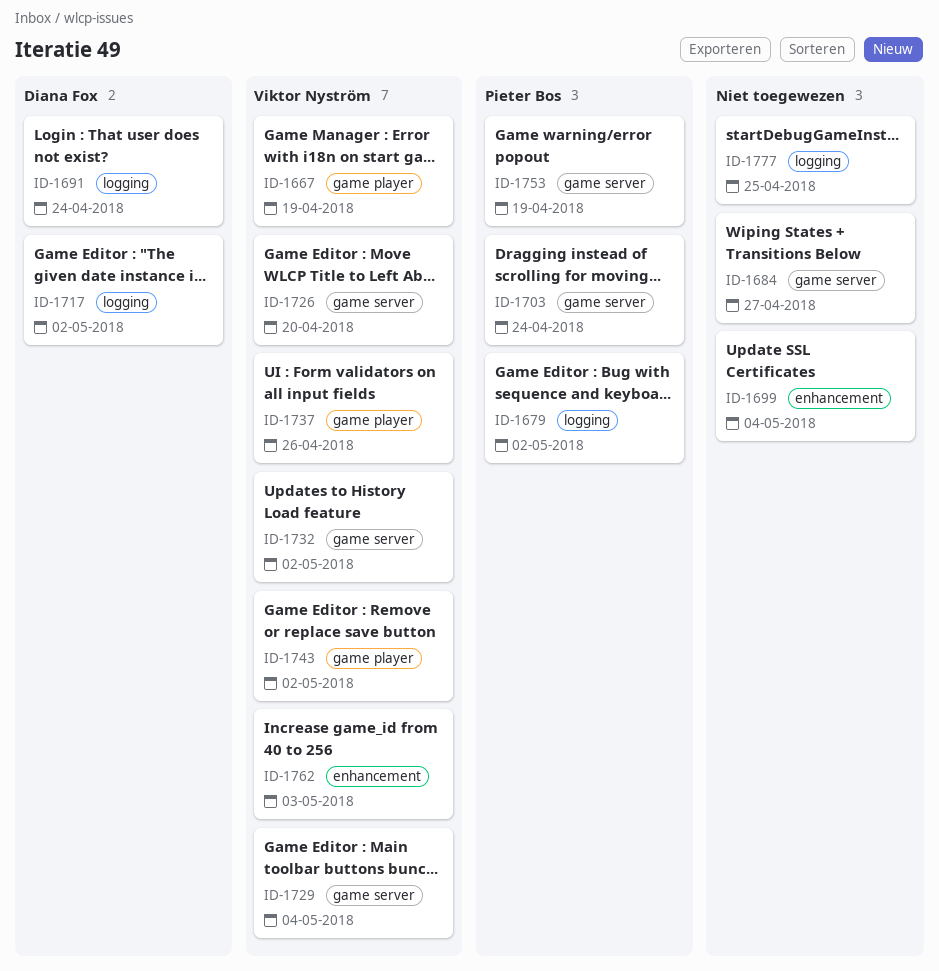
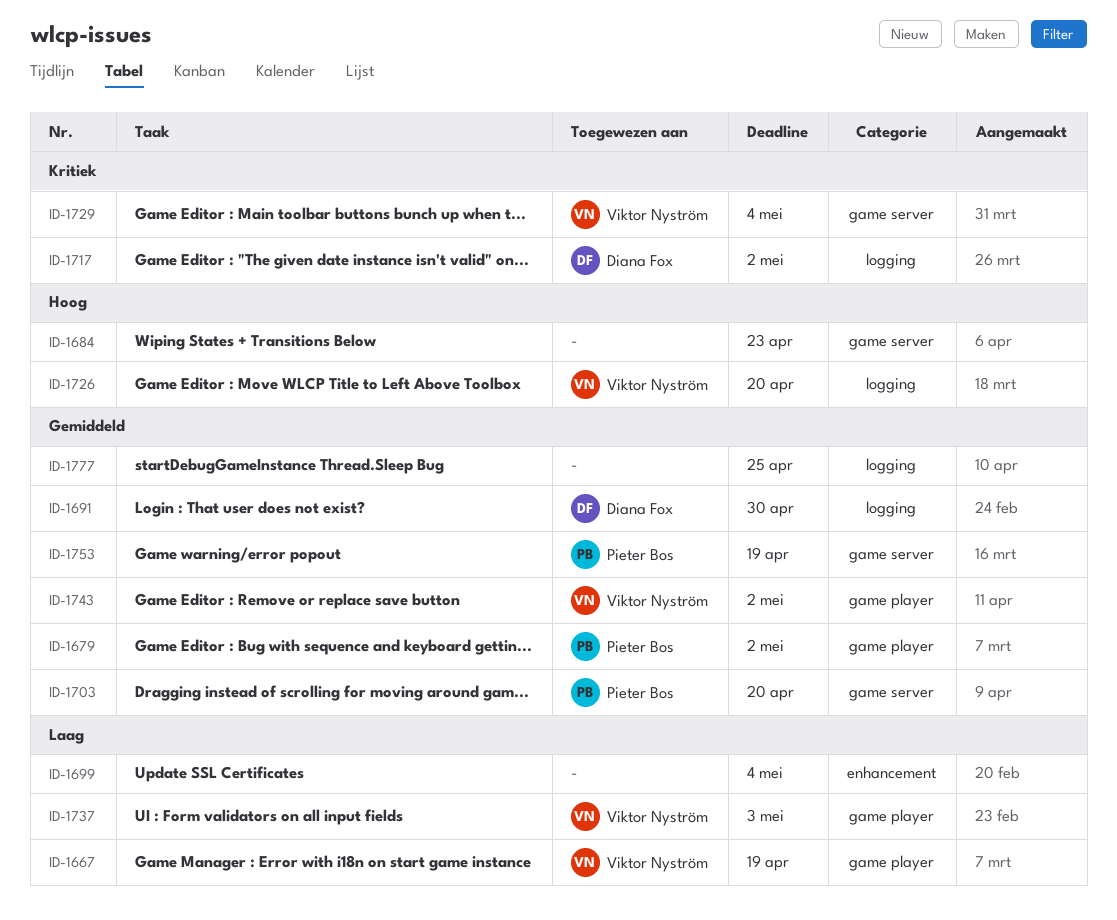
ID-1679, label: logging -> game player
ID-1684, due: Apr 27 -> Apr 23
ID-1691, due: Apr 24 -> Apr 30
ID-1703, due: Apr 24 -> Apr 20
ID-1726, label: game server -> logging
ID-1732: present -> none
ID-1737, due: Apr 26 -> May 3
ID-1762: present -> none

